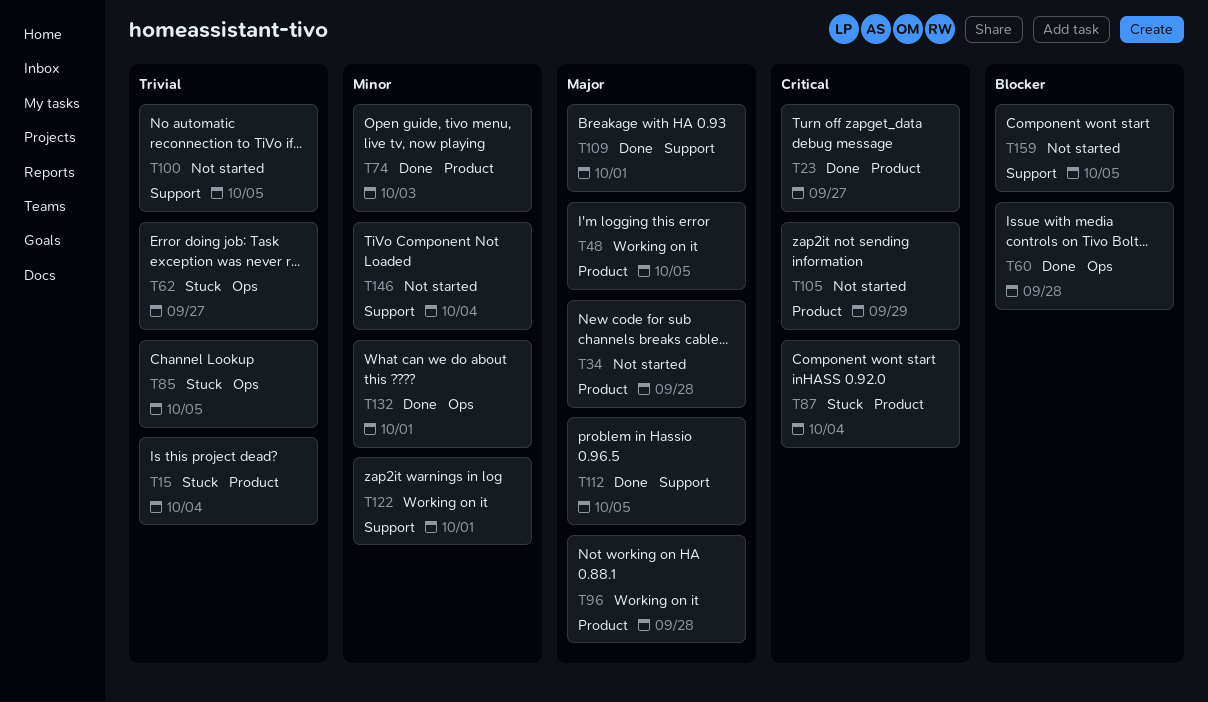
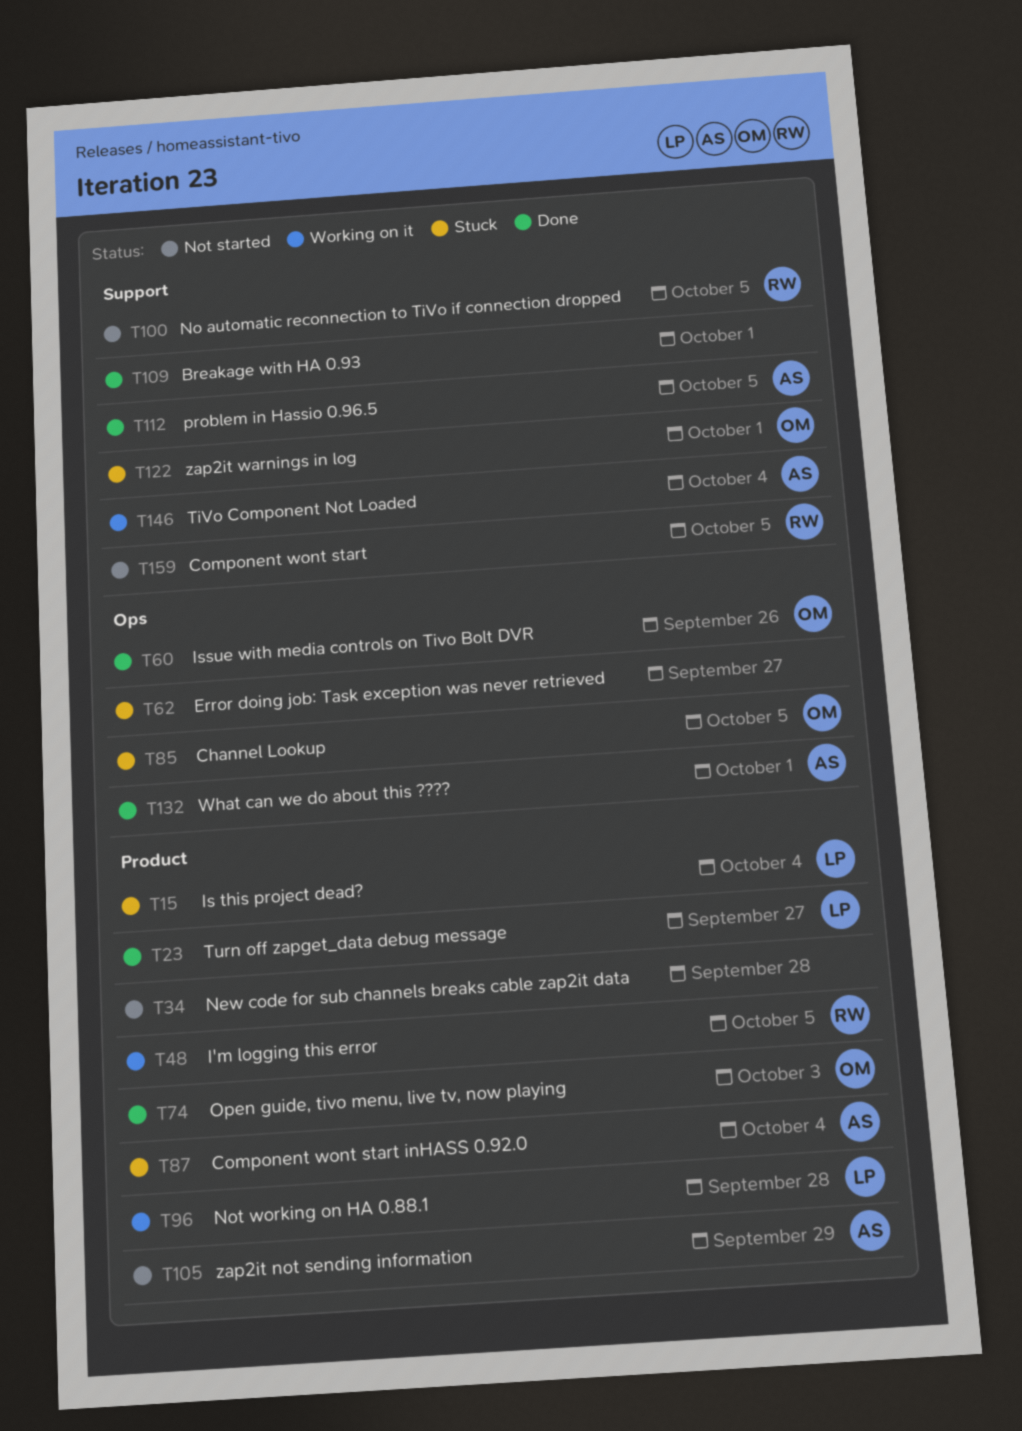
T60, due: Sep 28 -> Sep 26
T122, status: Working on it -> Stuck
T146, status: Not started -> Working on it

